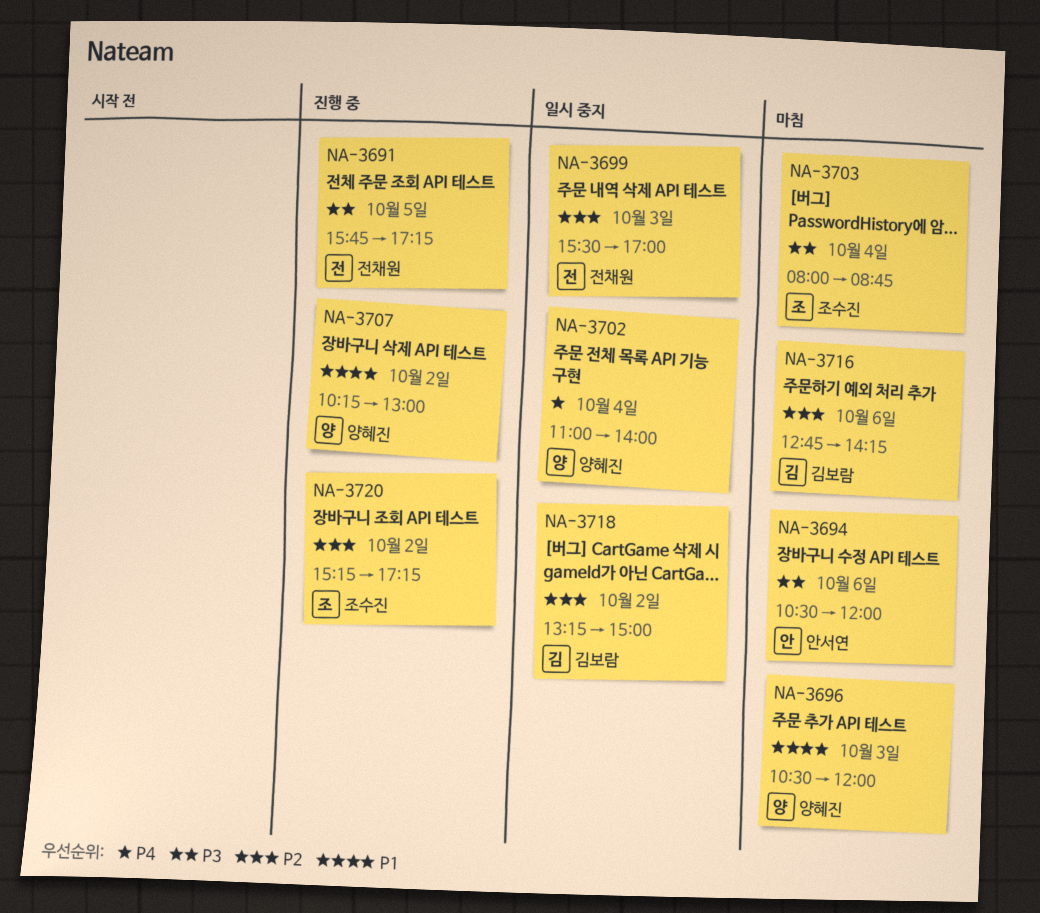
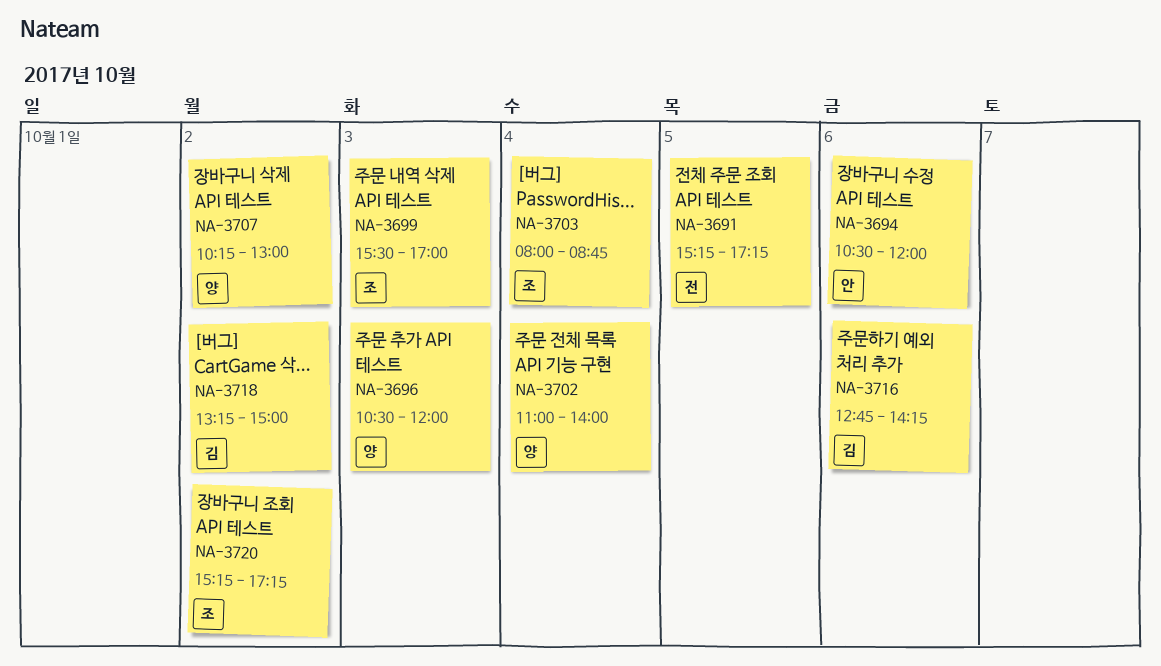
NA-3691, begins: 15:45 -> 15:15
NA-3699, owner: 전채원 -> 조수진

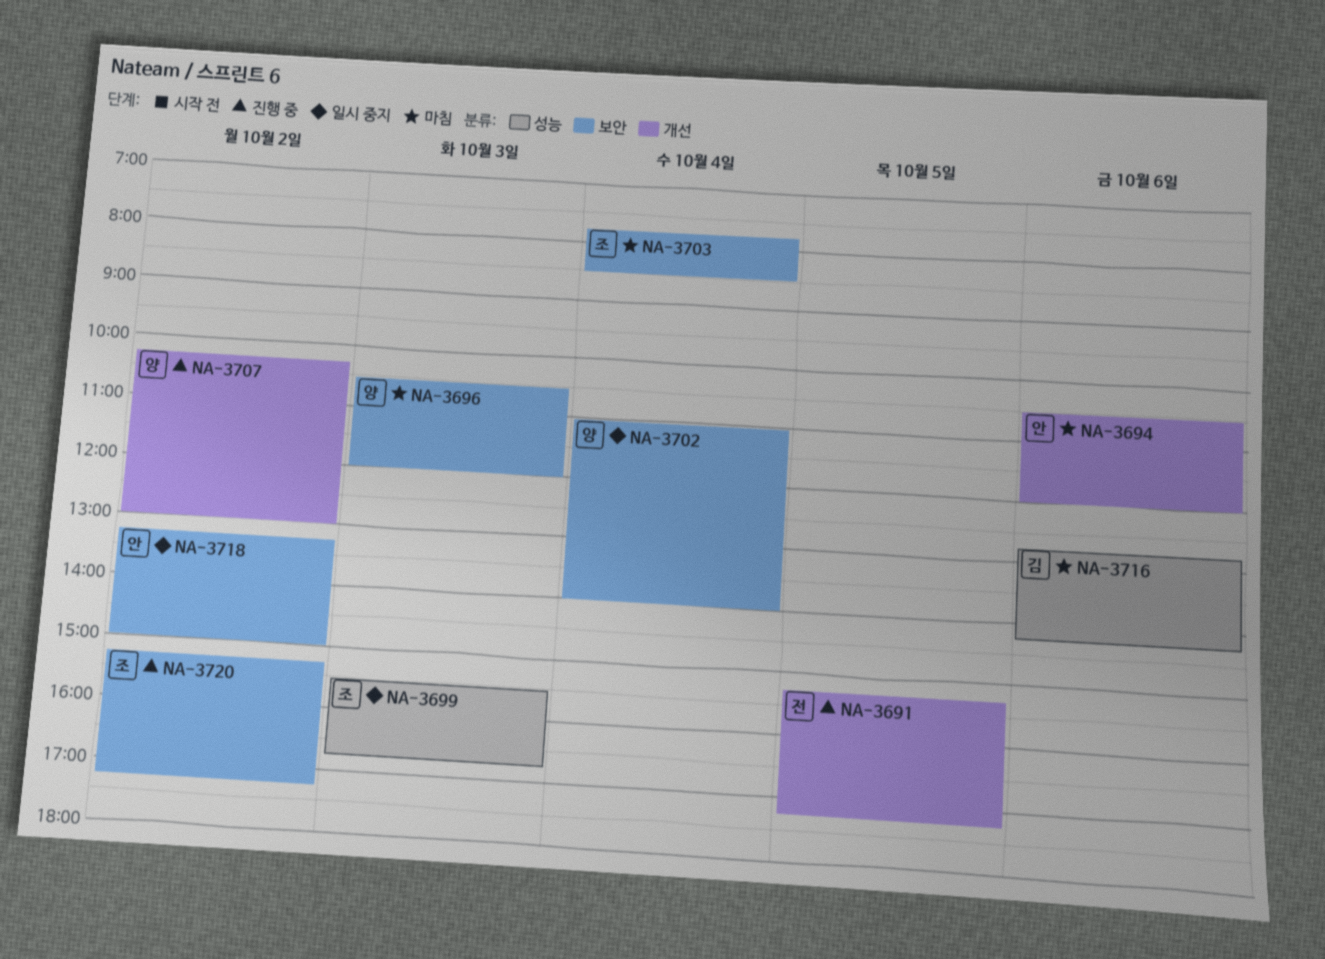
NA-3699, ends: 17:00 -> 16:45
NA-3703, begins: 08:00 -> 07:45
NA-3703, ends: 08:45 -> 08:30
NA-3718, owner: 김 -> 안

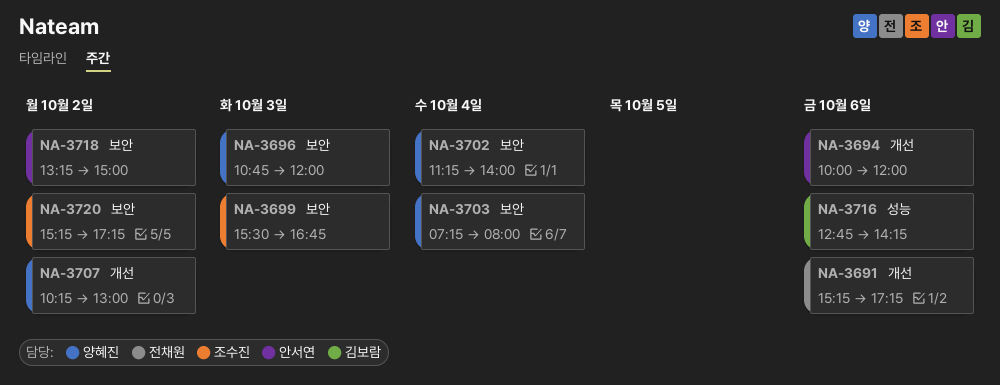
NA-3691, day: Oct 5 -> Oct 6
NA-3694, begins: 10:30 -> 10:00
NA-3696, begins: 10:30 -> 10:45
NA-3699, label: 성능 -> 보안
NA-3702, begins: 11:00 -> 11:15
NA-3703, owner: 조수진 -> 양혜진
NA-3703, begins: 07:45 -> 07:15
NA-3703, ends: 08:30 -> 08:00

